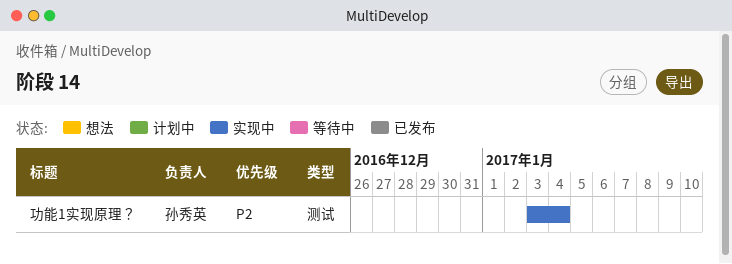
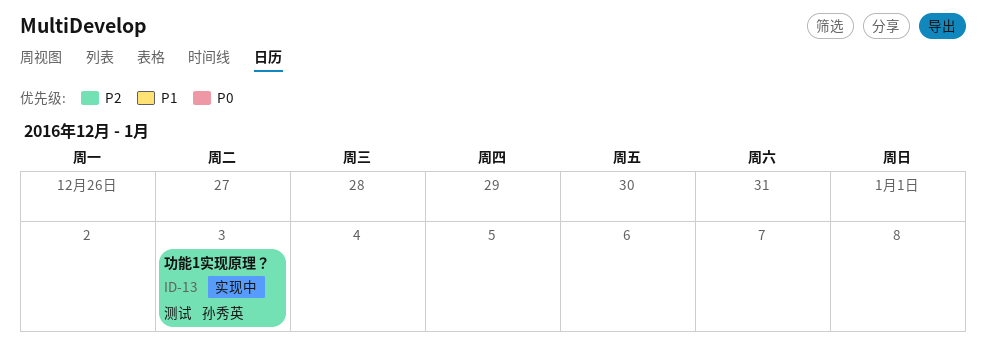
功能1实现原理？, due: Jan 4 -> Jan 3

